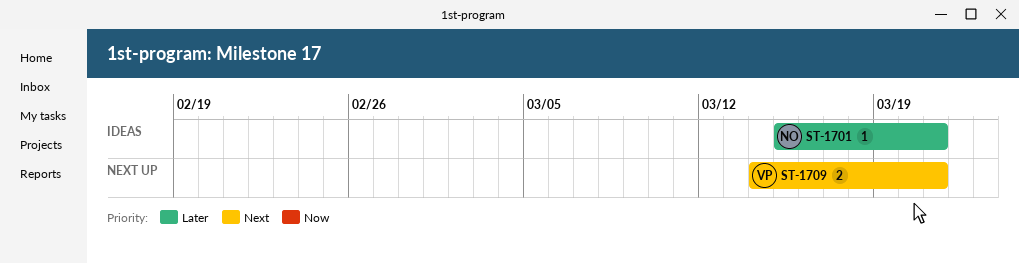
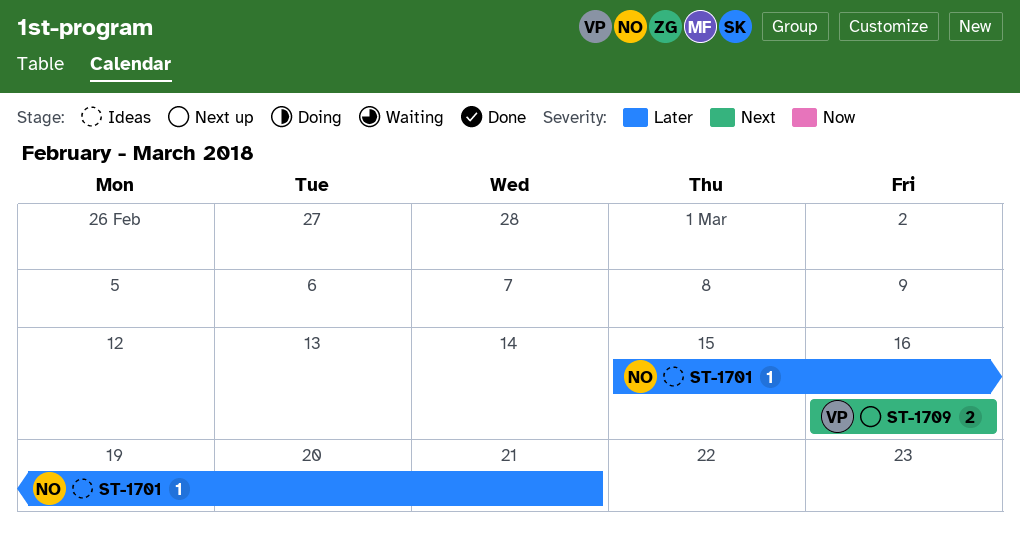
ST-1709, start: Mar 14 -> Mar 16
ST-1709, due: Mar 21 -> Mar 16

